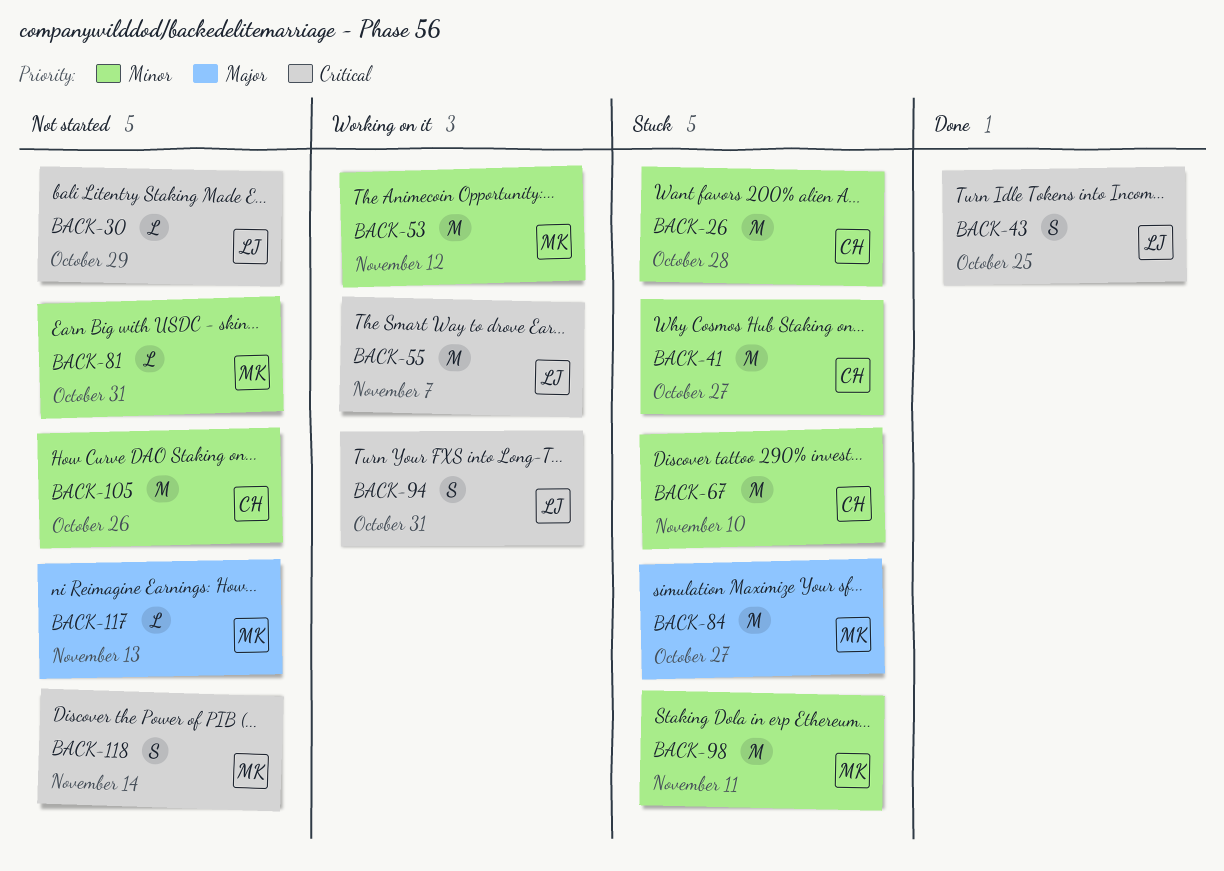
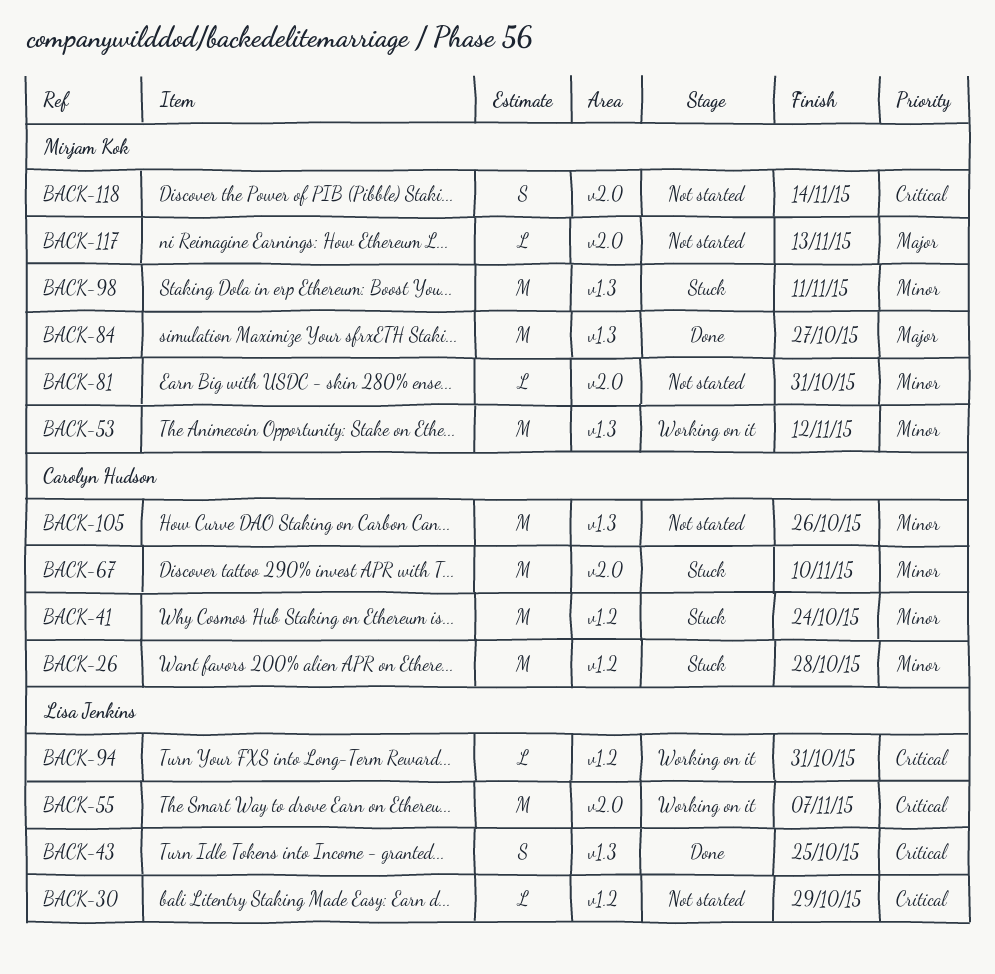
BACK-41, due: Oct 27 -> Oct 24
BACK-84, status: Stuck -> Done
BACK-94, estimate: S -> L

